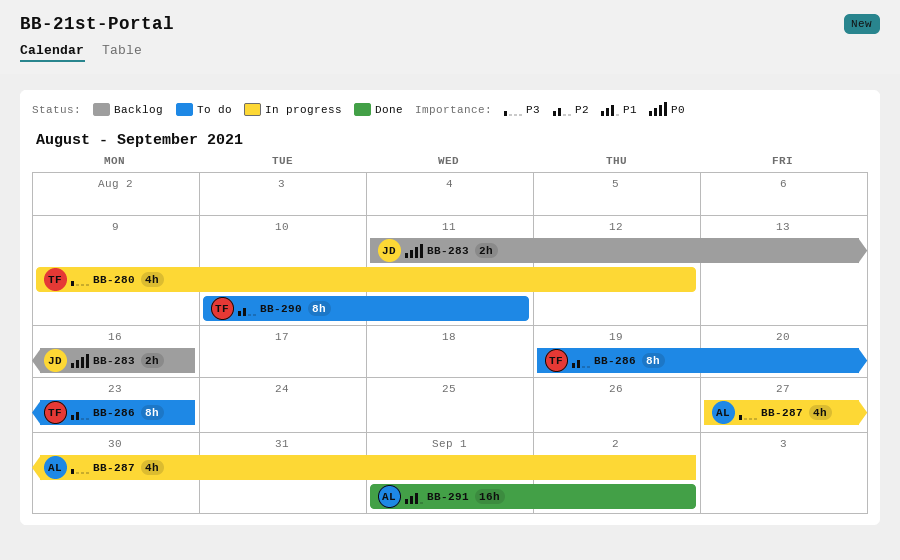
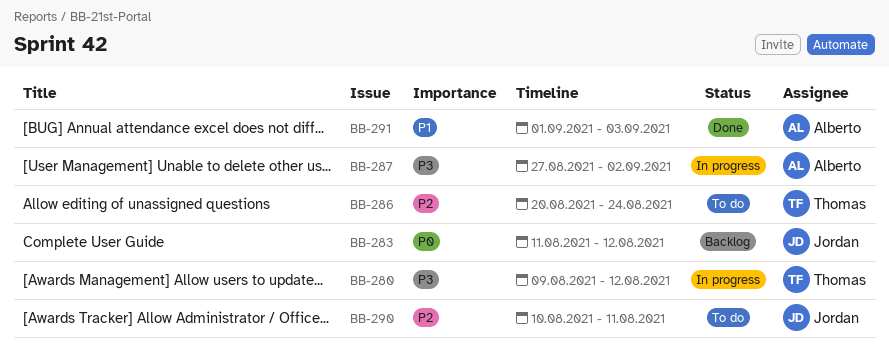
BB-283, due: Aug 16 -> Aug 12
BB-286, start: Aug 19 -> Aug 20
BB-286, due: Aug 23 -> Aug 24
BB-290, owner: Thomas -> Jordan
BB-291, due: Sep 2 -> Sep 3

